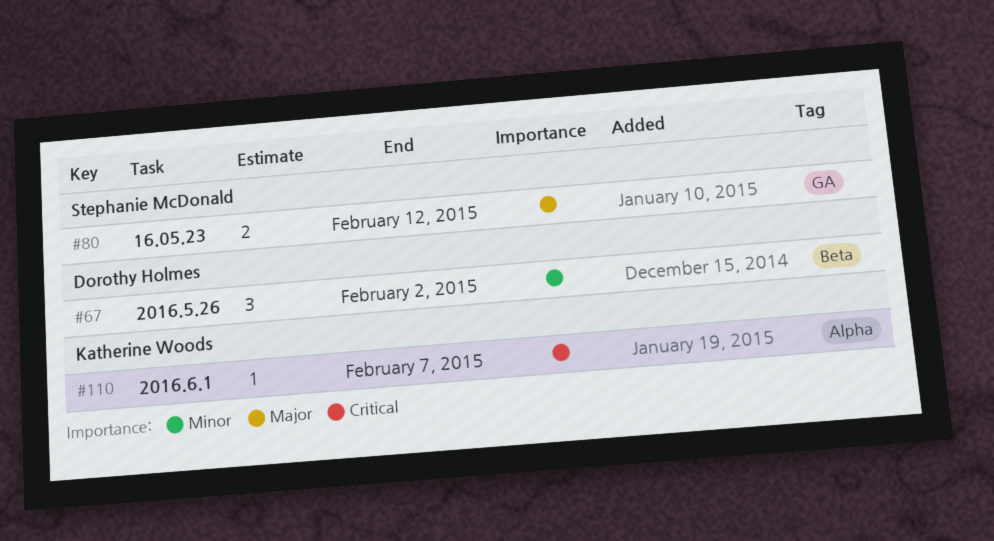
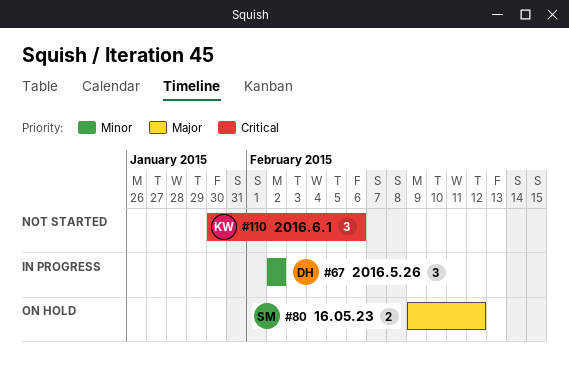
#110, estimate: 1 -> 3
#110, due: Feb 7 -> Feb 6

